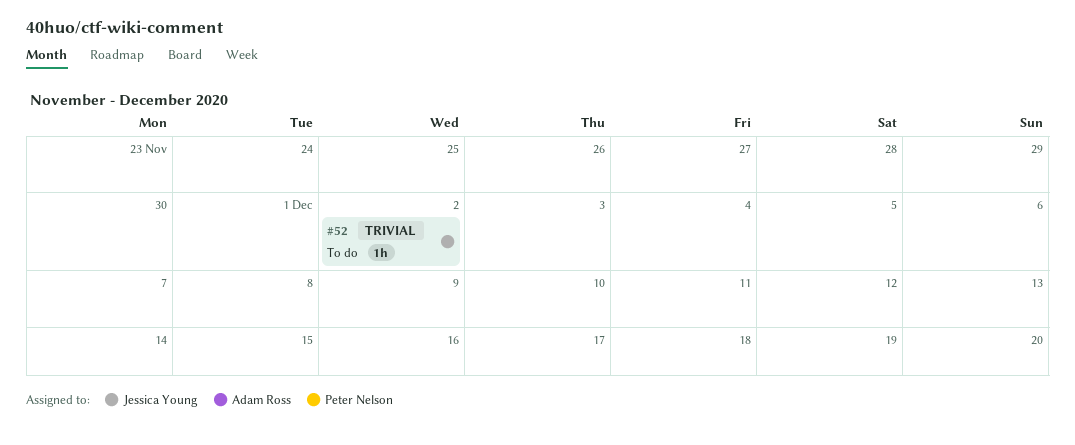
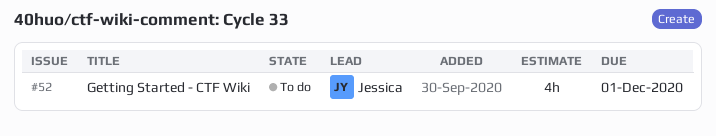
#52, estimate: 1h -> 4h
#52, due: Dec 2 -> Dec 1

